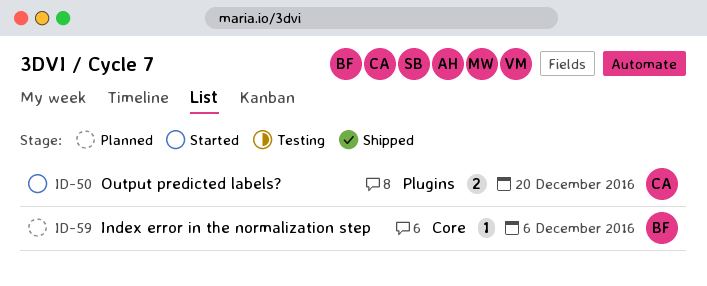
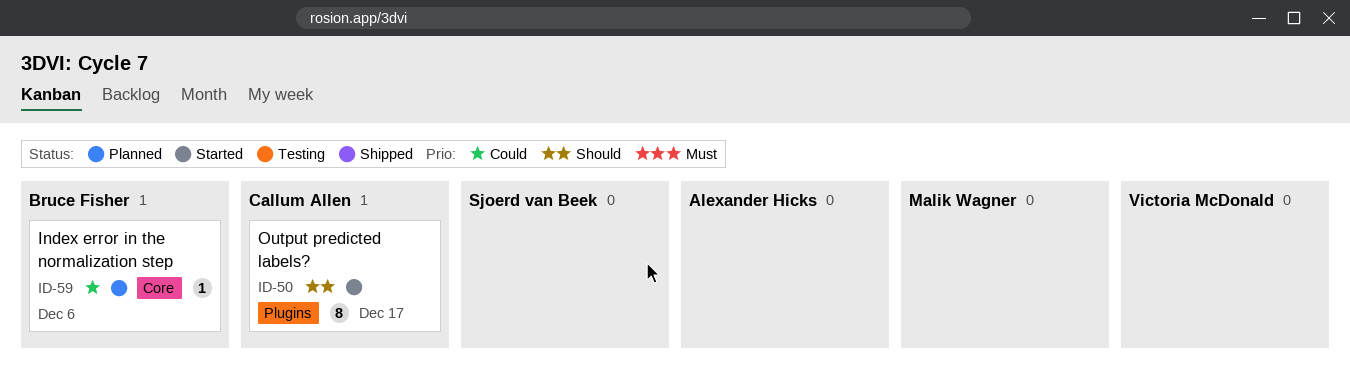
ID-50, estimate: 2 -> 8
ID-50, due: Dec 20 -> Dec 17

